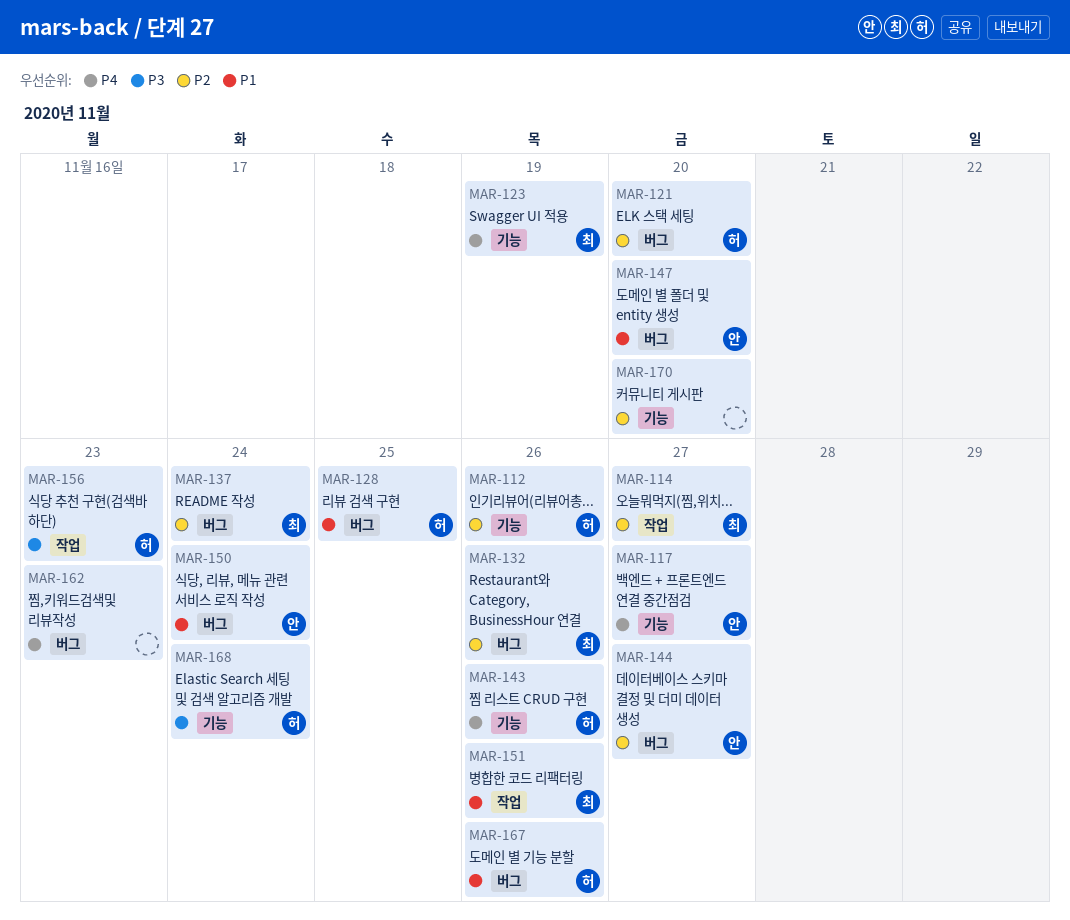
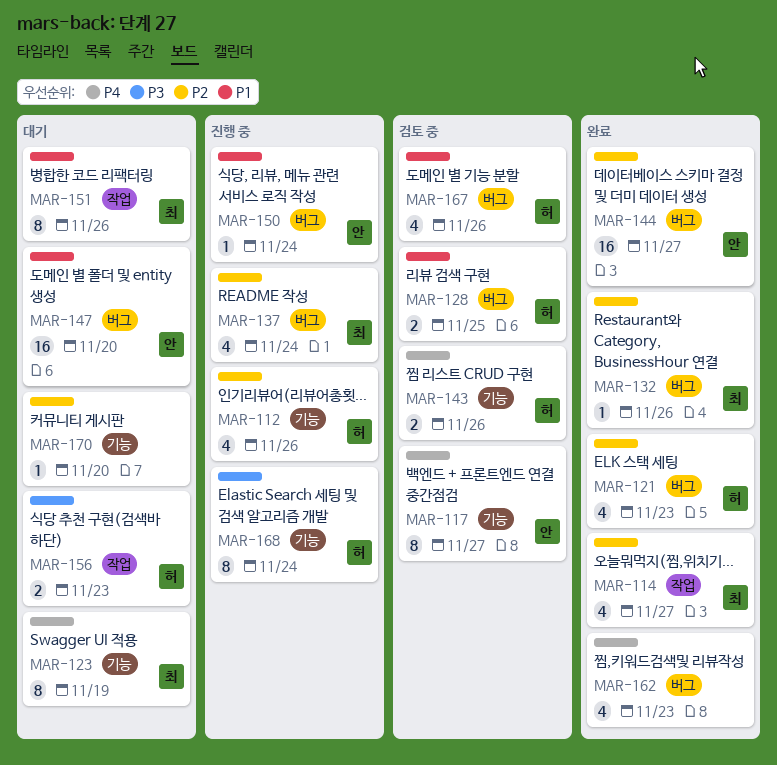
MAR-121, due: Nov 20 -> Nov 23

